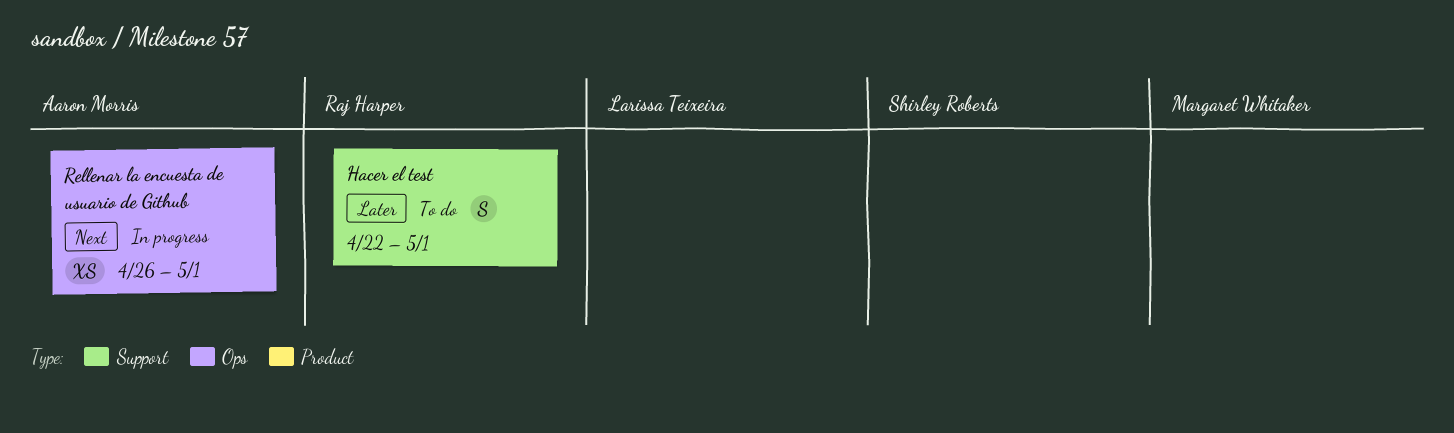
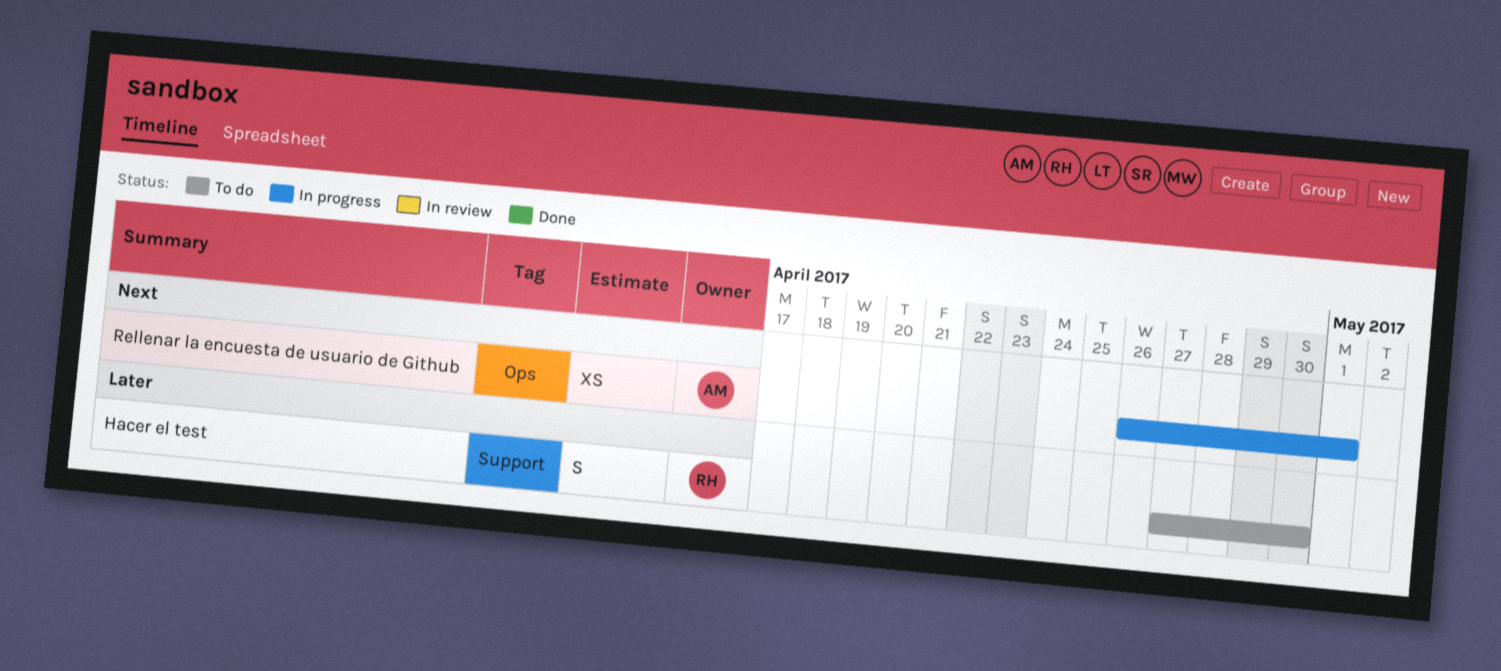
Hacer el test, start: Apr 22 -> Apr 27
Hacer el test, due: May 1 -> Apr 30

